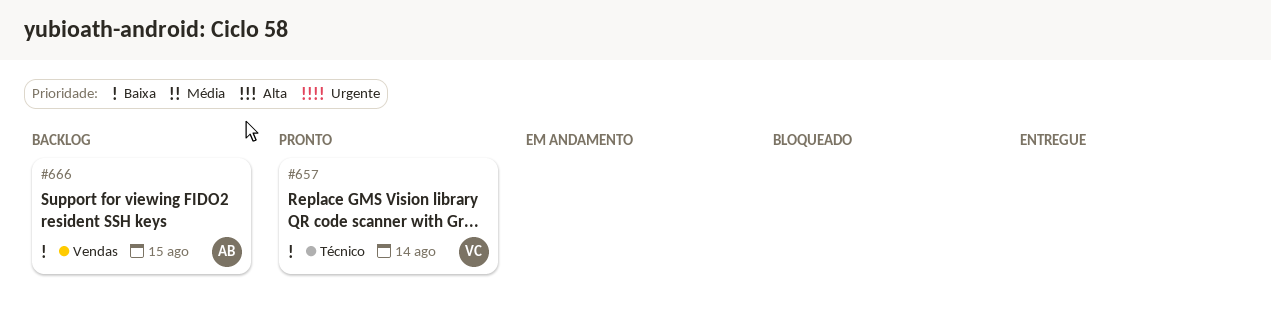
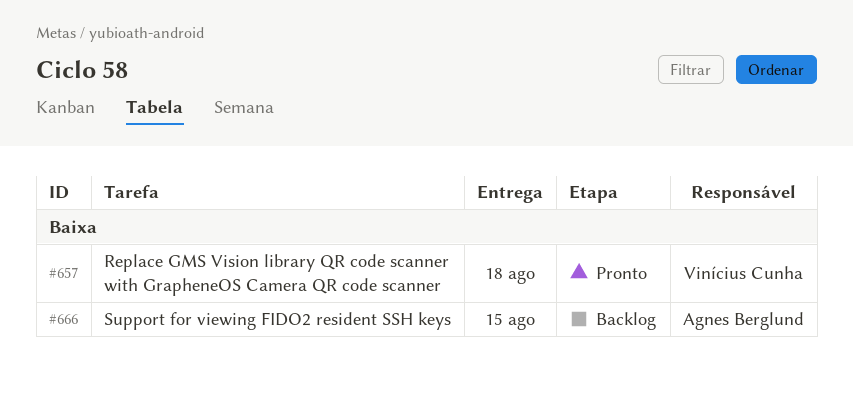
#657, due: Aug 14 -> Aug 18

